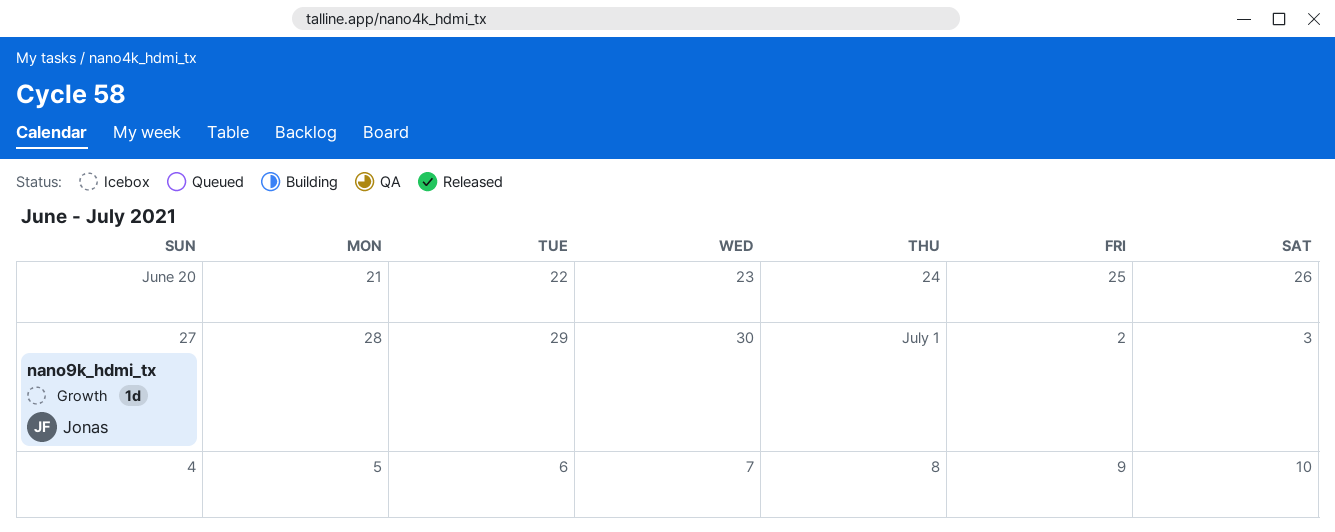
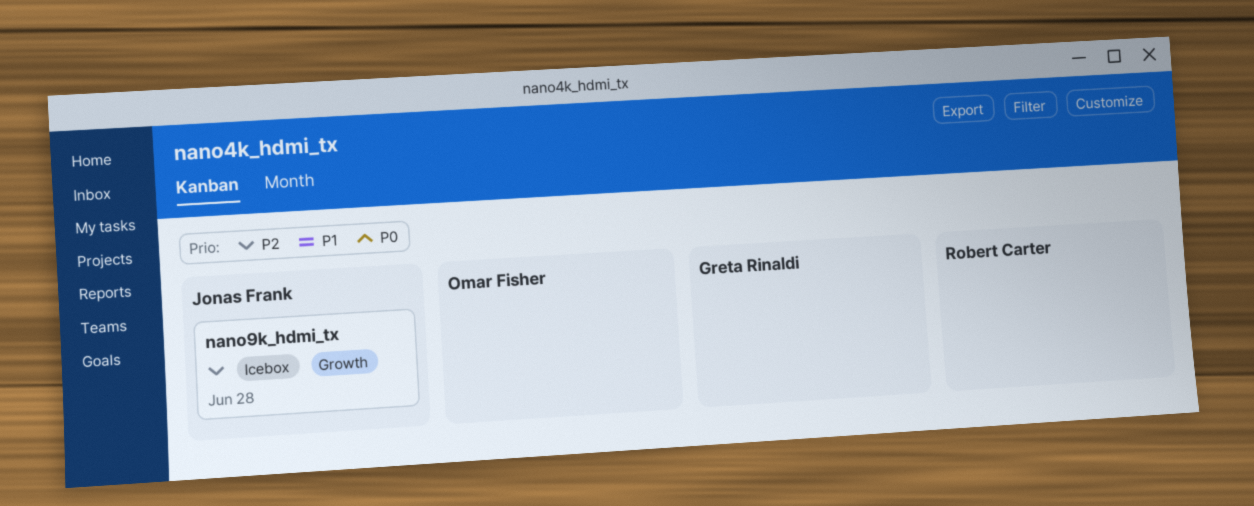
nano9k_hdmi_tx, due: Jun 27 -> Jun 28

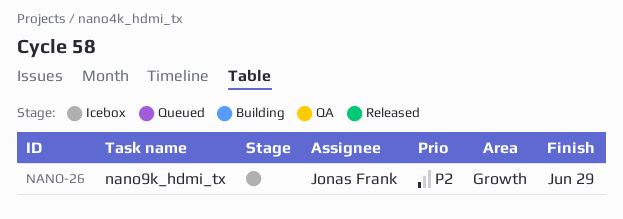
nano9k_hdmi_tx, due: Jun 28 -> Jun 29

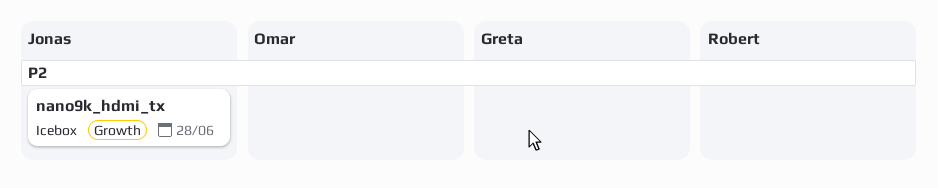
nano9k_hdmi_tx, due: Jun 29 -> Jun 28

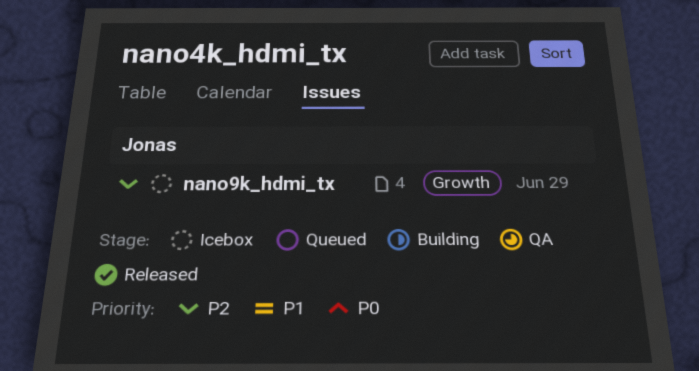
nano9k_hdmi_tx, due: Jun 28 -> Jun 29

